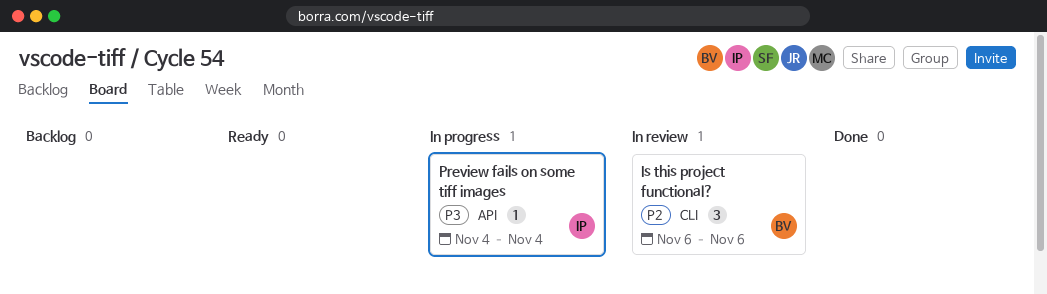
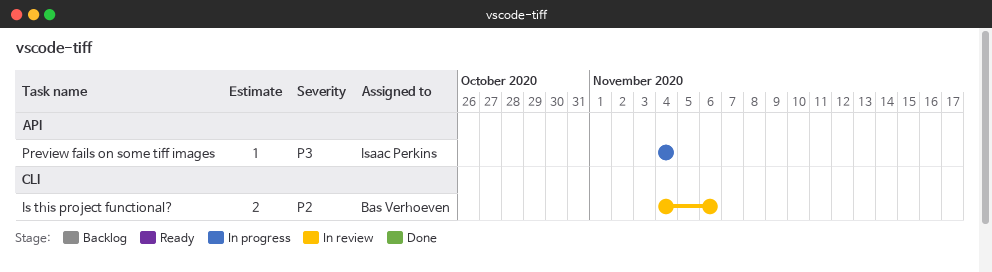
Is this project functional?, estimate: 3 -> 2
Is this project functional?, start: Nov 6 -> Nov 4

